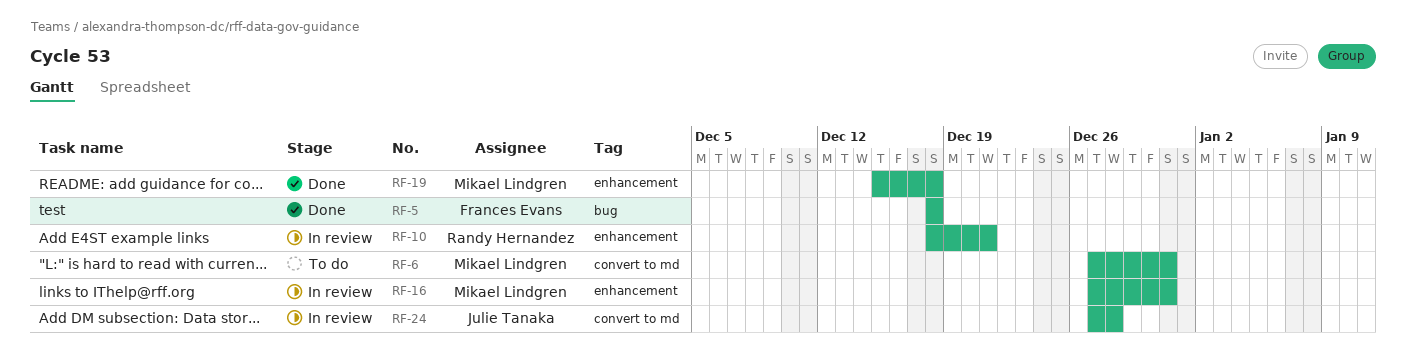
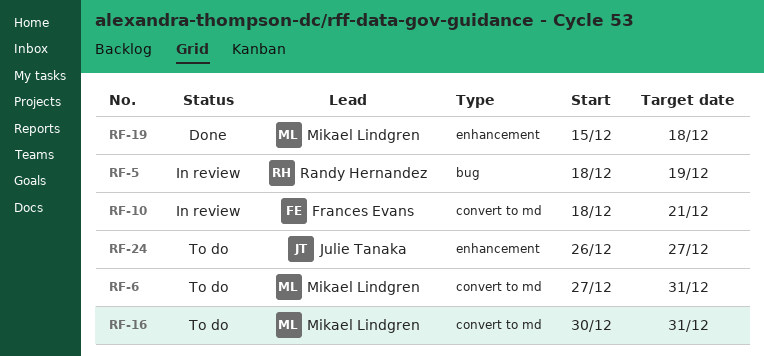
RF-5, status: Done -> In review
RF-5, owner: Frances Evans -> Randy Hernandez
RF-5, due: Dec 18 -> Dec 19
RF-10, owner: Randy Hernandez -> Frances Evans
RF-10, label: enhancement -> convert to md
RF-16, status: In review -> To do
RF-16, label: enhancement -> convert to md
RF-16, start: Dec 27 -> Dec 30
RF-24, status: In review -> To do
RF-24, label: convert to md -> enhancement
RF-24, start: Dec 27 -> Dec 26
RF-24, due: Dec 28 -> Dec 27

